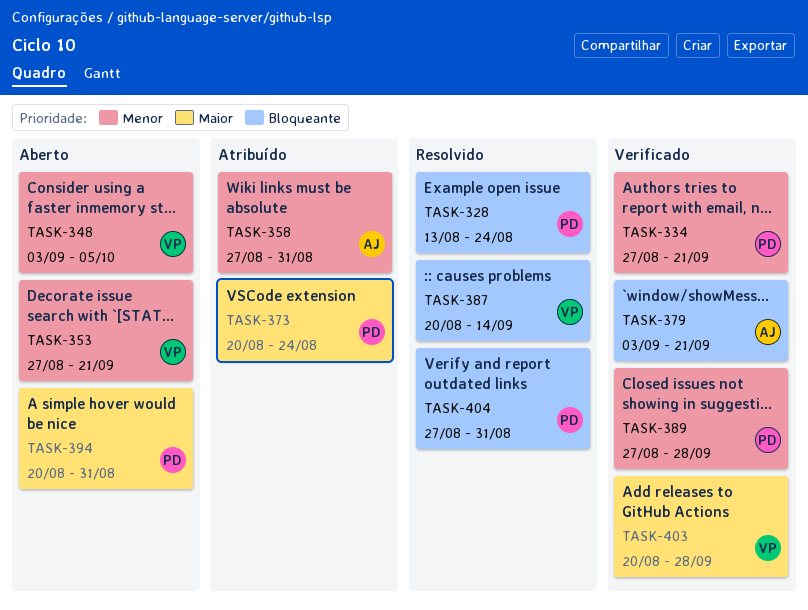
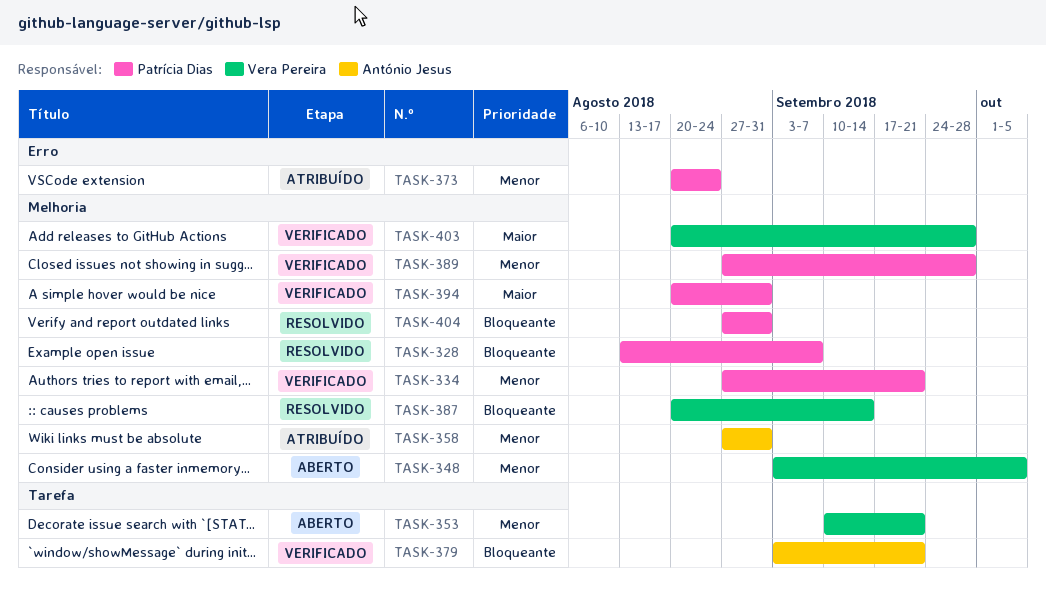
TASK-328, due: Aug 24 -> Sep 7
TASK-353, start: Aug 27 -> Sep 10
TASK-373, priority: Maior -> Menor
TASK-394, status: Aberto -> Verificado

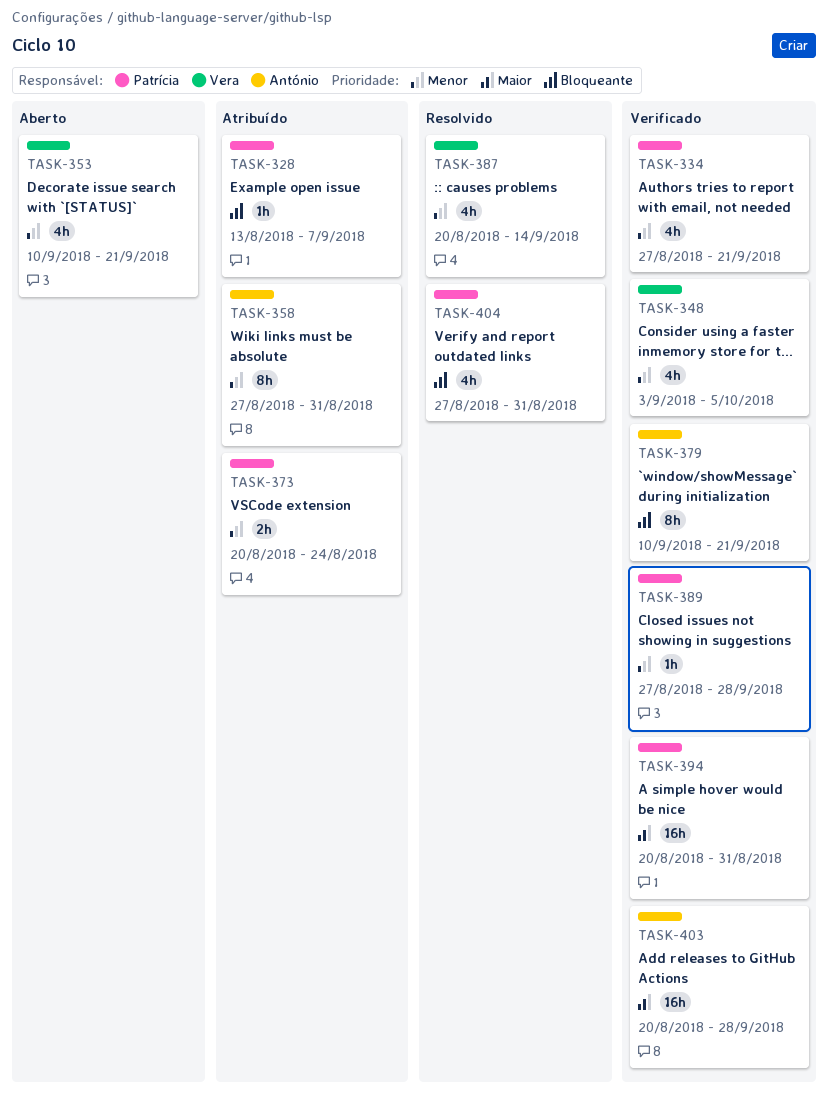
TASK-328, status: Resolvido -> Atribuído
TASK-348, status: Aberto -> Verificado
TASK-379, start: Sep 3 -> Sep 10
TASK-387, priority: Bloqueante -> Menor
TASK-403, owner: Vera Pereira -> António Jesus

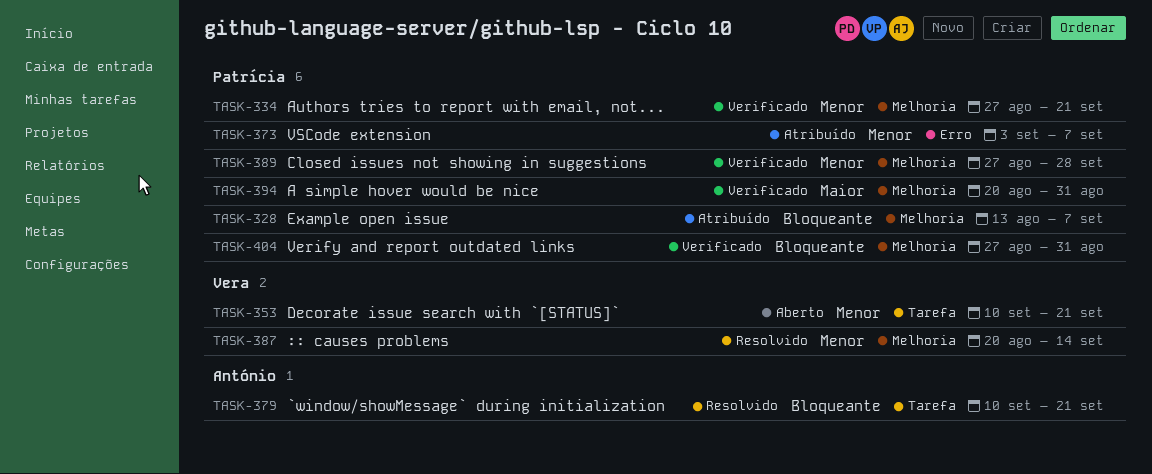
TASK-348: present -> none
TASK-358: present -> none
TASK-373, start: Aug 20 -> Sep 3
TASK-373, due: Aug 24 -> Sep 7
TASK-379, status: Verificado -> Resolvido
TASK-403: present -> none
TASK-404, status: Resolvido -> Verificado

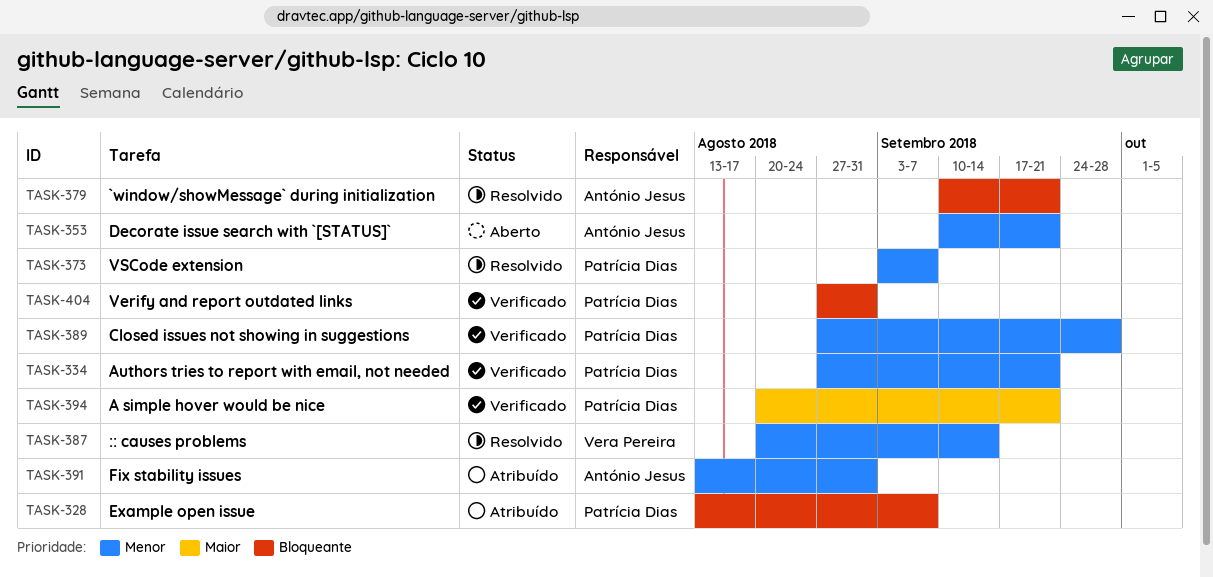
TASK-353, owner: Vera Pereira -> António Jesus
TASK-373, status: Atribuído -> Resolvido
TASK-391: none -> present
TASK-394, due: Aug 31 -> Sep 21

